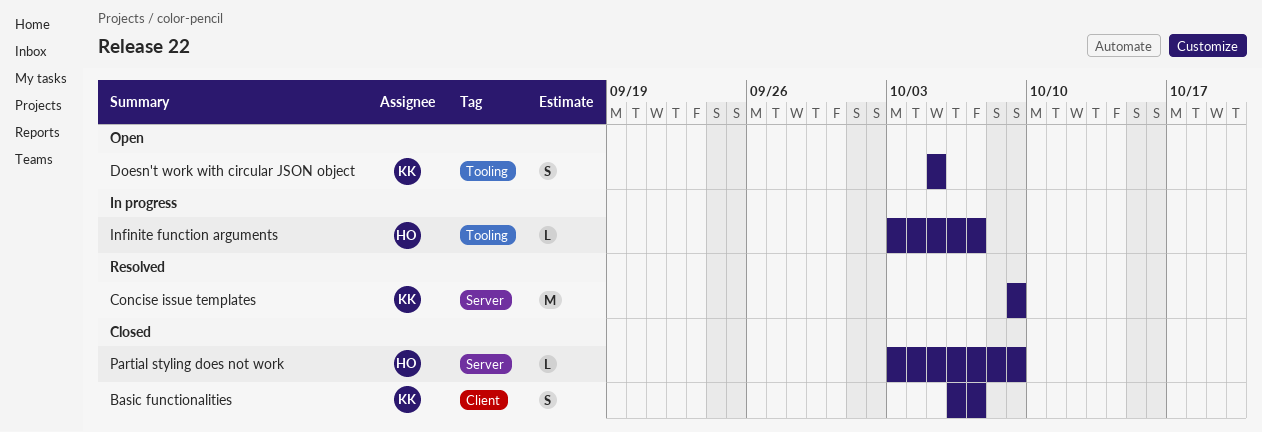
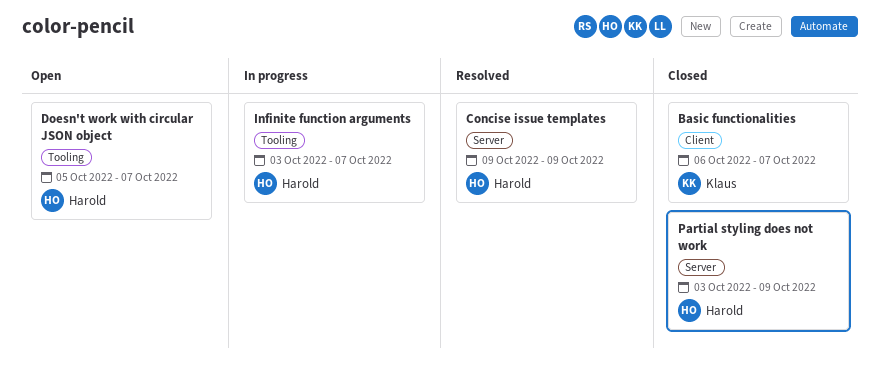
Concise issue templates, owner: Klaus -> Harold
Doesn't work with circular JSON object, owner: Klaus -> Harold
Doesn't work with circular JSON object, due: Oct 5 -> Oct 7

